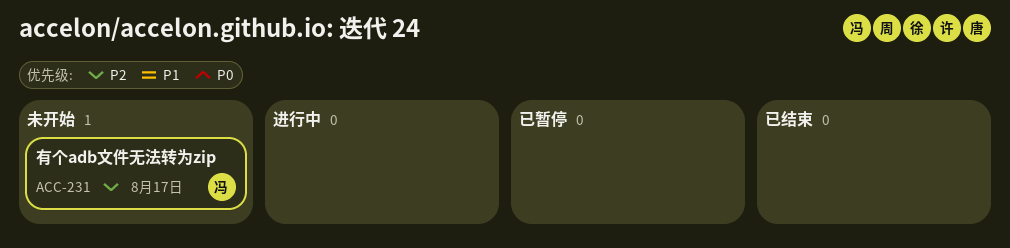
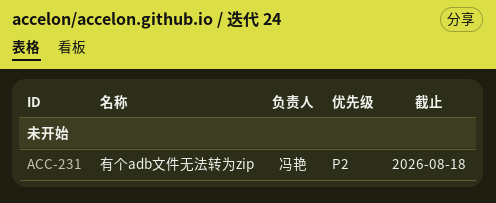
ACC-231, due: Aug 17 -> Aug 18

